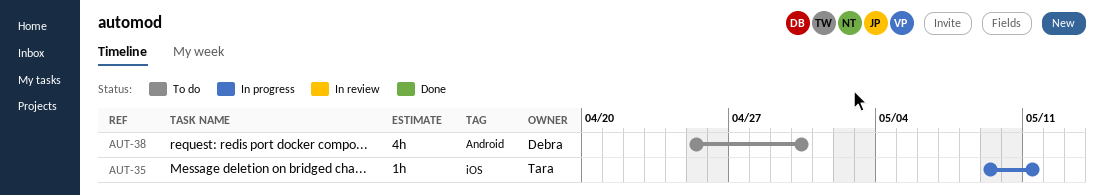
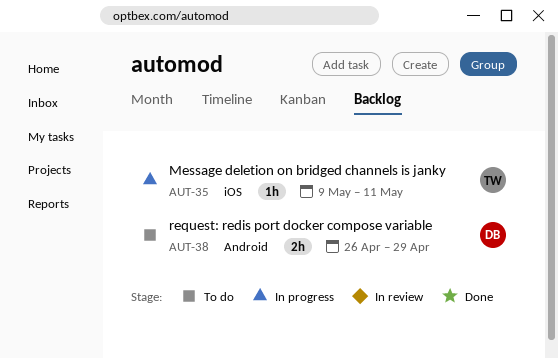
AUT-38, estimate: 4h -> 2h
AUT-38, start: Apr 25 -> Apr 26
AUT-38, due: Apr 30 -> Apr 29

